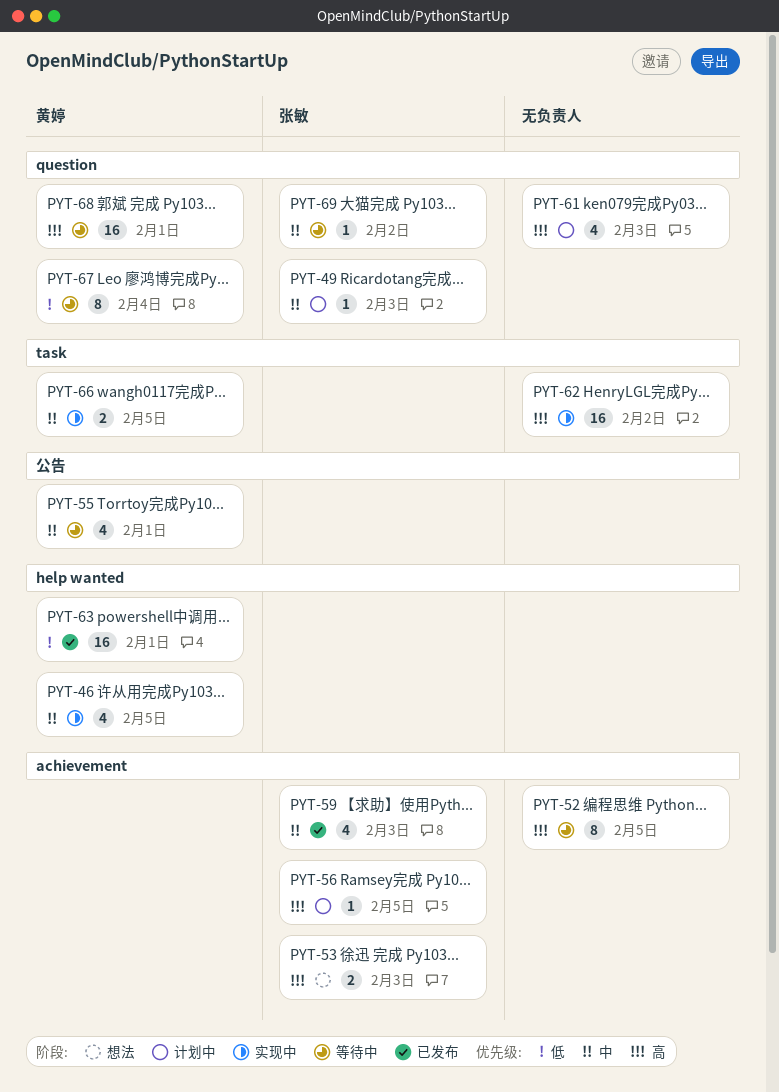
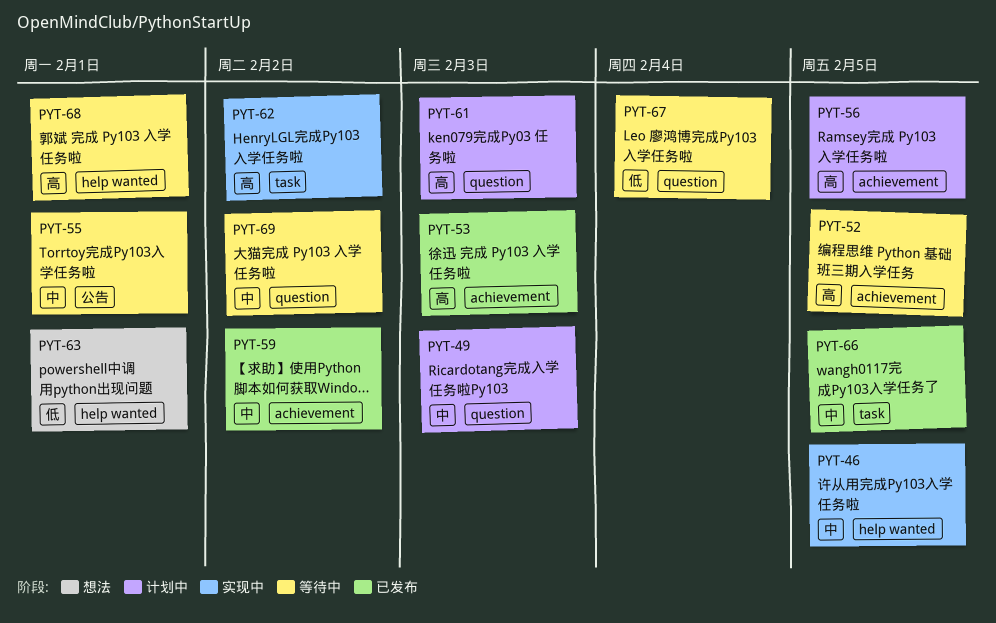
PYT-53, status: 想法 -> 已发布
PYT-59, due: Feb 3 -> Feb 2
PYT-63, status: 已发布 -> 想法
PYT-66, status: 实现中 -> 已发布
PYT-68, label: question -> help wanted

